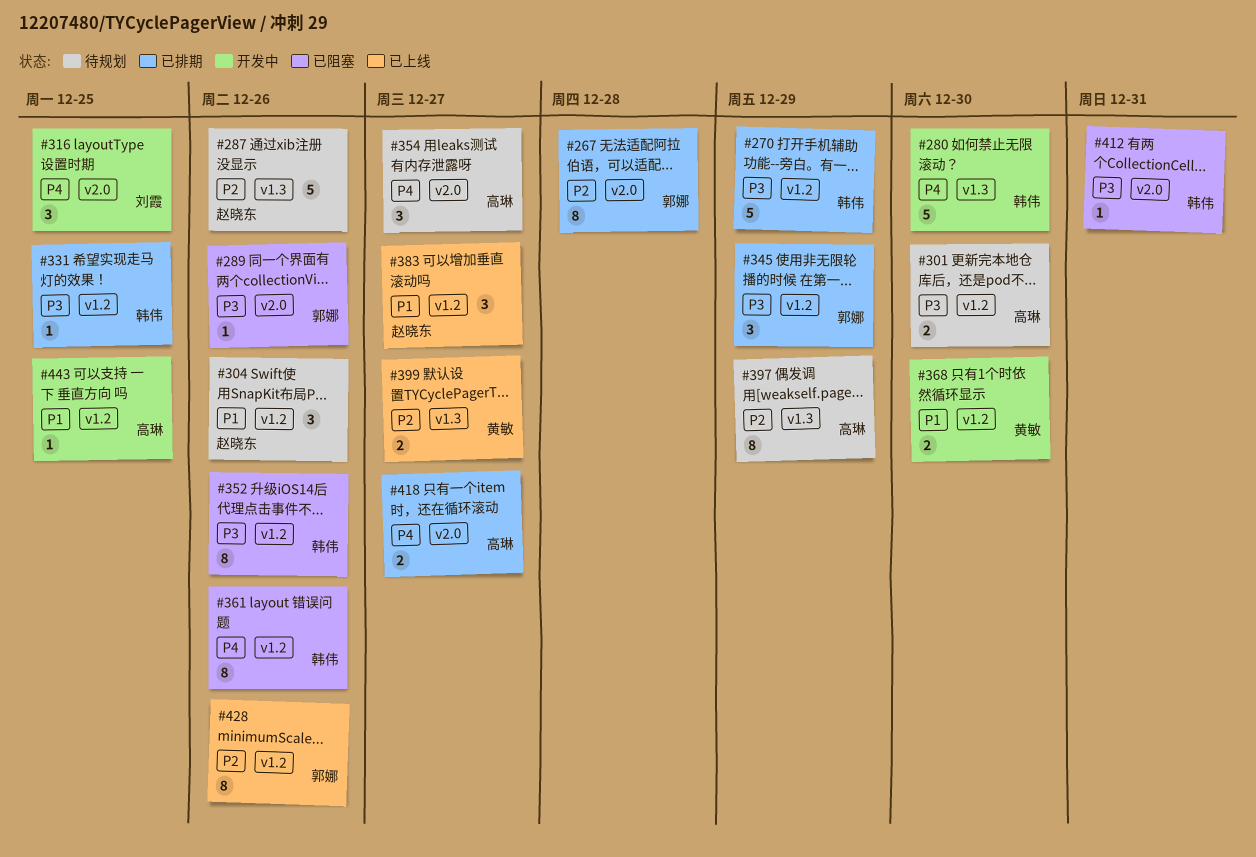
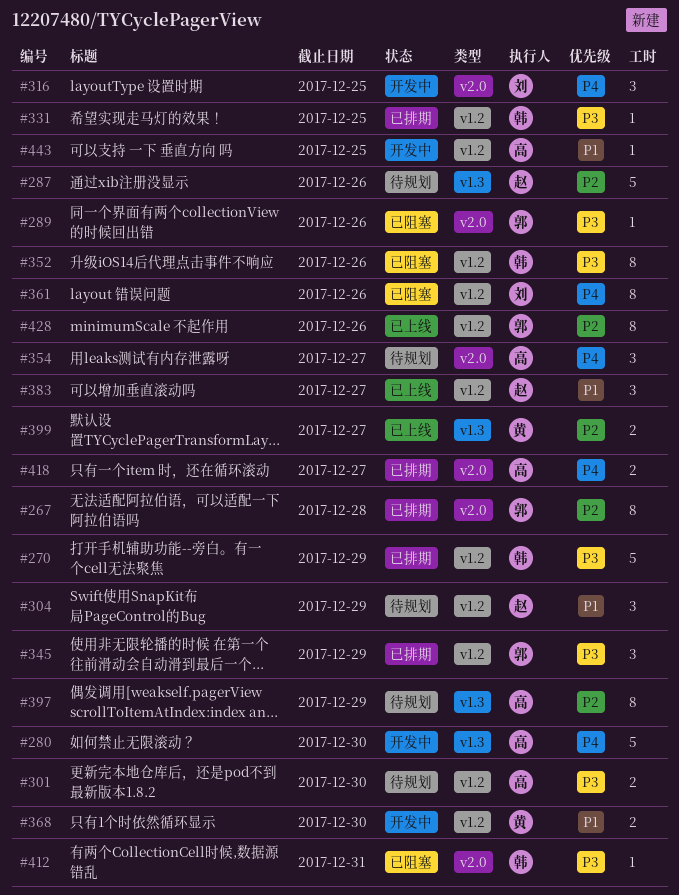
#280, owner: 韩伟 -> 高琳
#304, due: Dec 26 -> Dec 29
#361, owner: 韩伟 -> 刘霞

